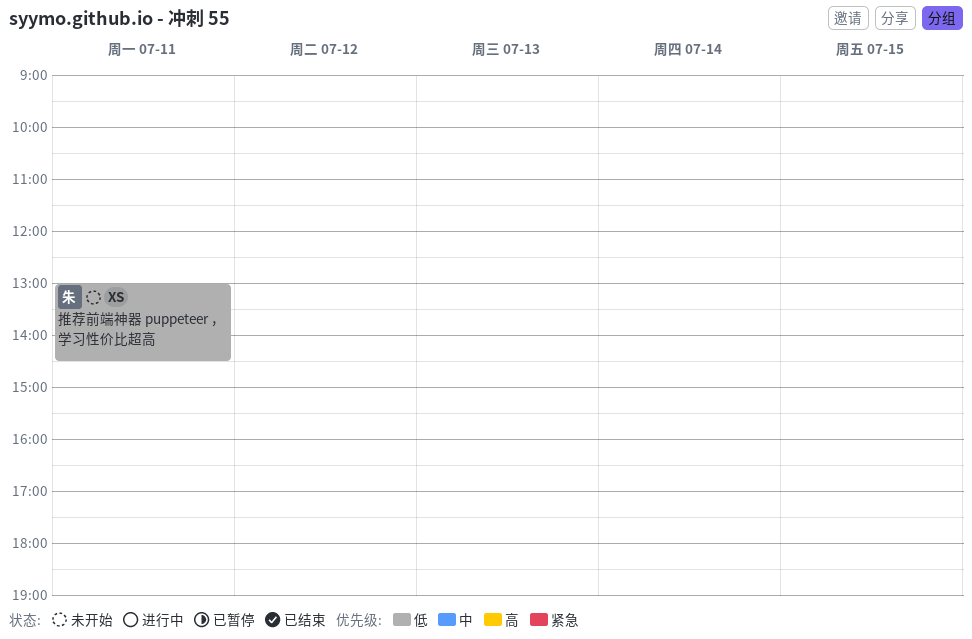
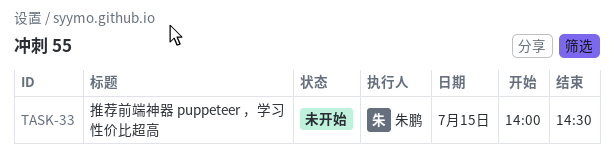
推荐前端神器 puppeteer ，学习性价比超高, day: Jul 11 -> Jul 15
推荐前端神器 puppeteer ，学习性价比超高, begins: 13:00 -> 14:00

